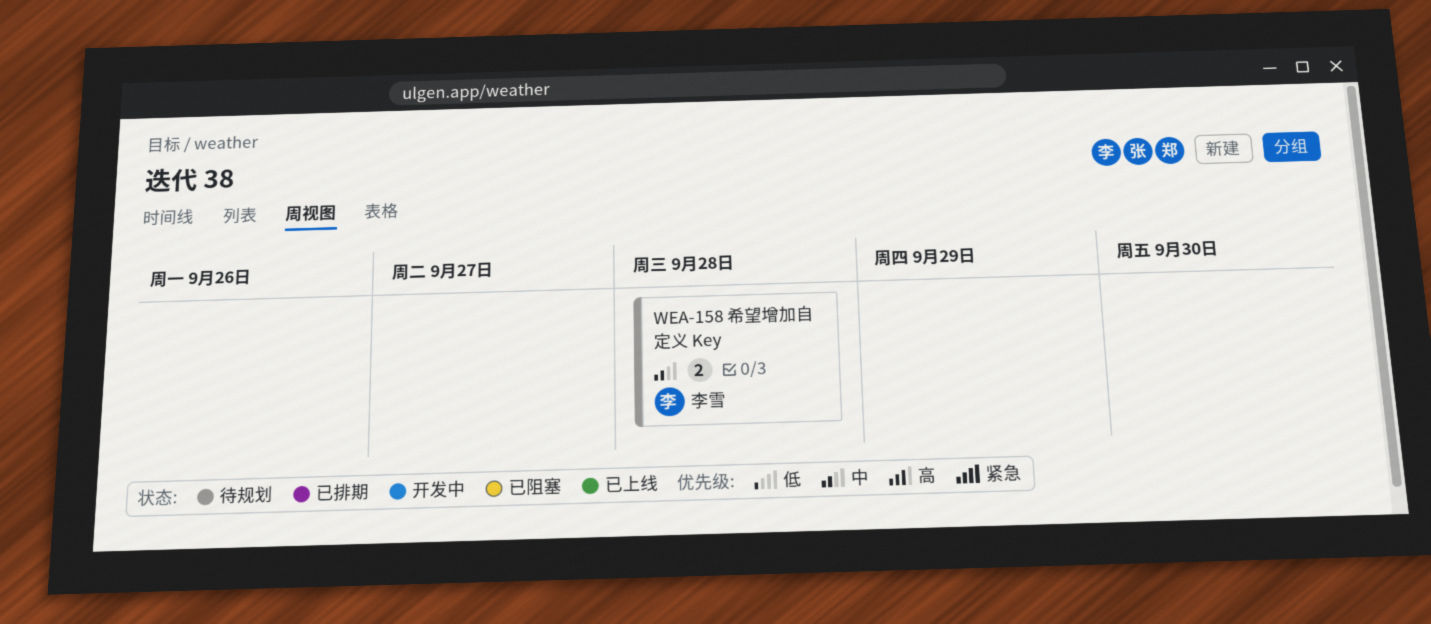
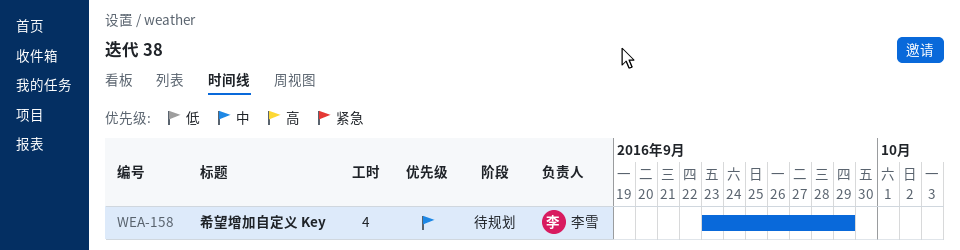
WEA-158, estimate: 2 -> 4
WEA-158, due: Sep 28 -> Sep 29

